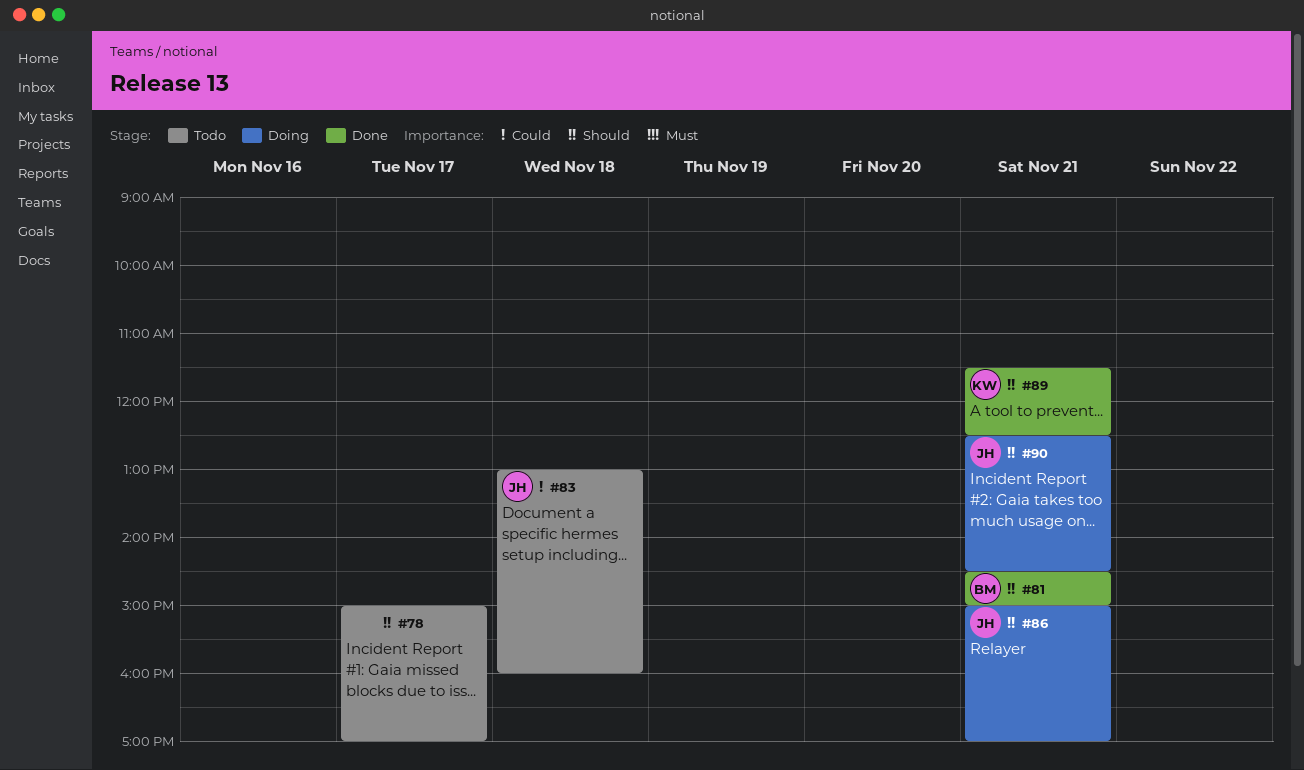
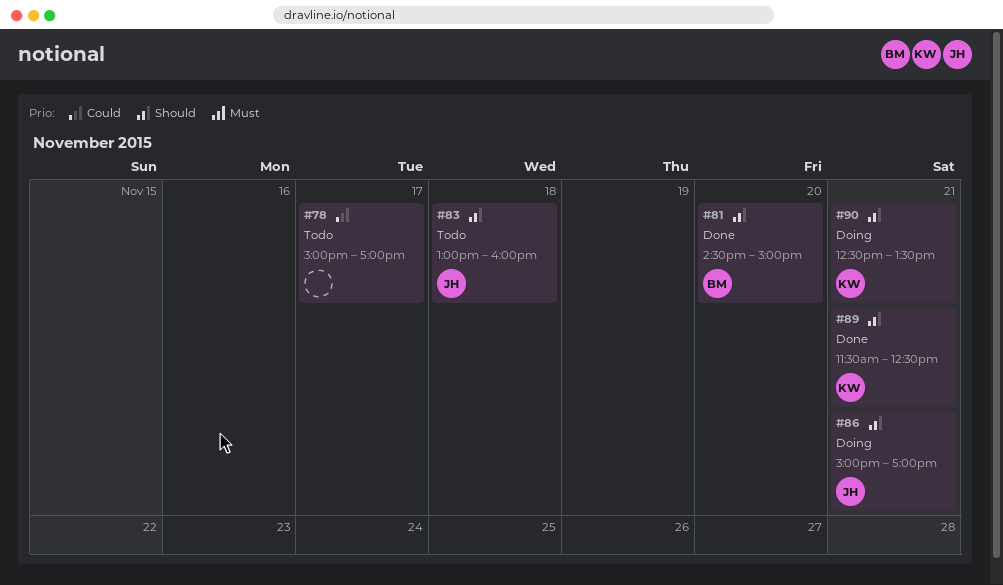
#78, priority: Should -> Could
#81, day: Nov 21 -> Nov 20
#83, priority: Could -> Should
#90, owner: JH -> KW
#90, ends: 14:30 -> 13:30

